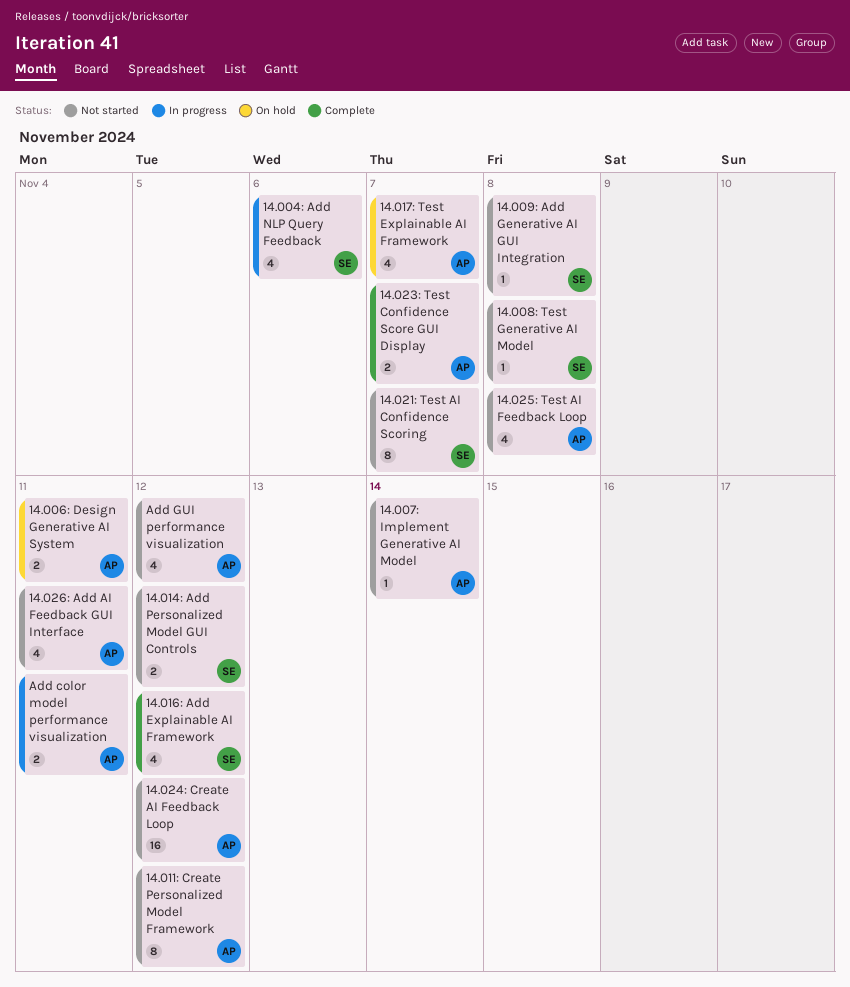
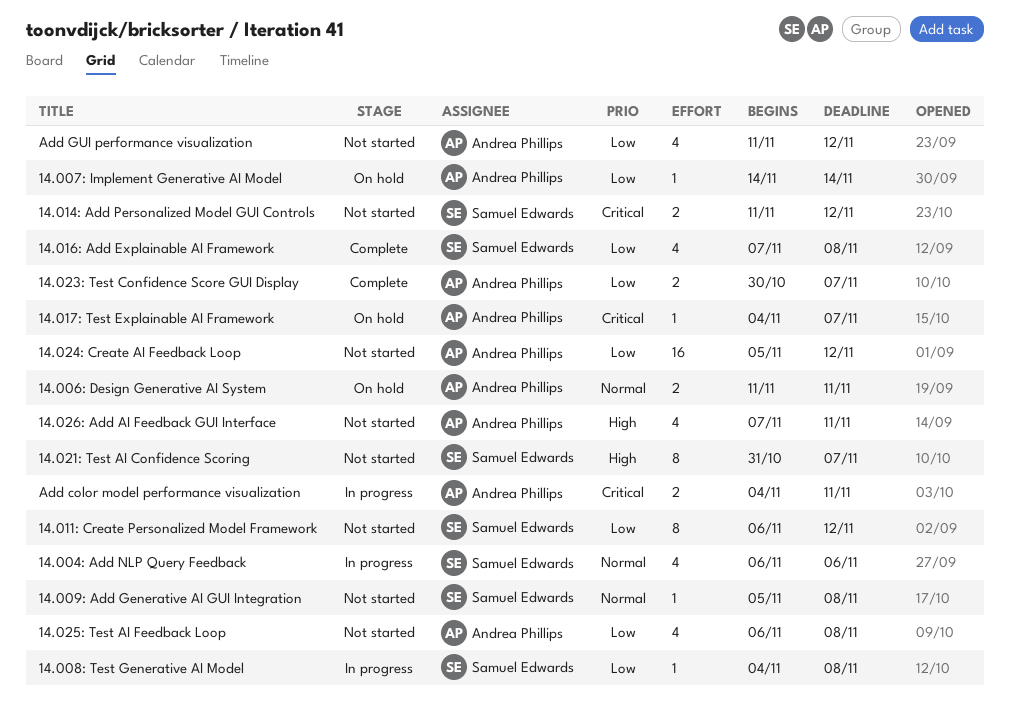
14.007: Implement Generative AI Model, status: Not started -> On hold
14.008: Test Generative AI Model, status: Not started -> In progress
14.011: Create Personalized Model Framework, owner: Andrea Phillips -> Samuel Edwards
14.016: Add Explainable AI Framework, due: Nov 12 -> Nov 8
14.017: Test Explainable AI Framework, estimate: 4 -> 1

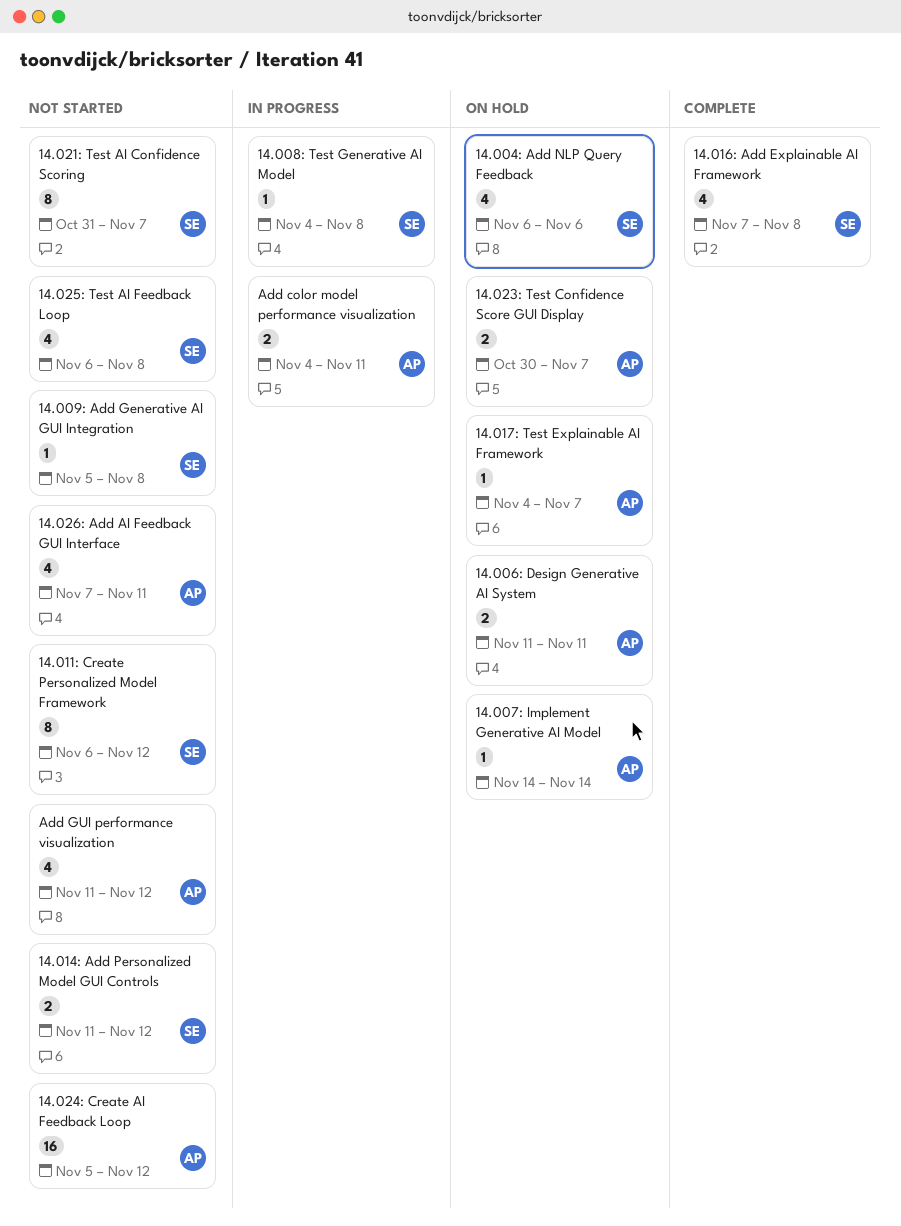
14.004: Add NLP Query Feedback, status: In progress -> On hold
14.023: Test Confidence Score GUI Display, status: Complete -> On hold
14.025: Test AI Feedback Loop, owner: Andrea Phillips -> Samuel Edwards

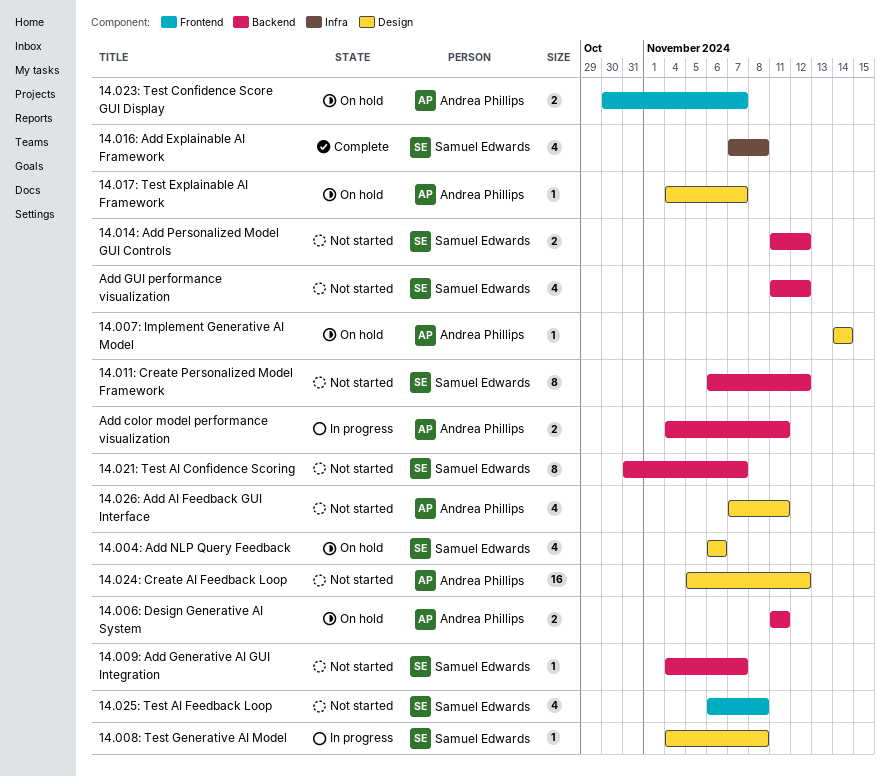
14.009: Add Generative AI GUI Integration, start: Nov 5 -> Nov 4
14.009: Add Generative AI GUI Integration, due: Nov 8 -> Nov 7
Add GUI performance visualization, owner: Andrea Phillips -> Samuel Edwards

